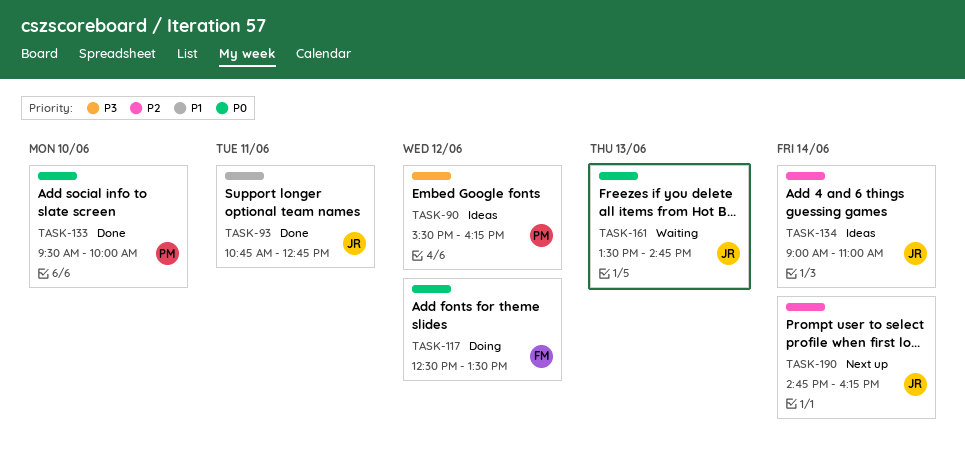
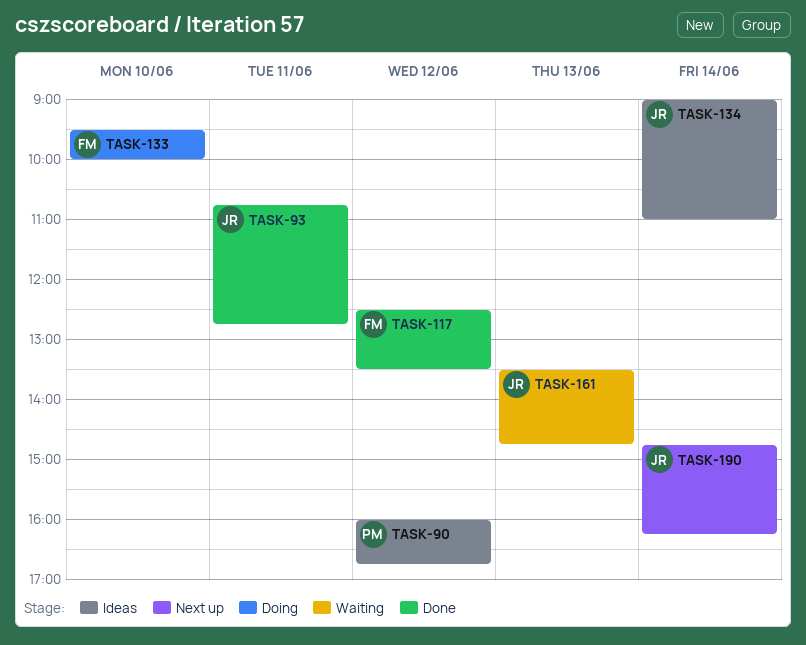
TASK-90, begins: 15:30 -> 16:00
TASK-90, ends: 16:15 -> 16:45
TASK-117, status: Doing -> Done
TASK-133, status: Done -> Doing
TASK-133, owner: PM -> FM

